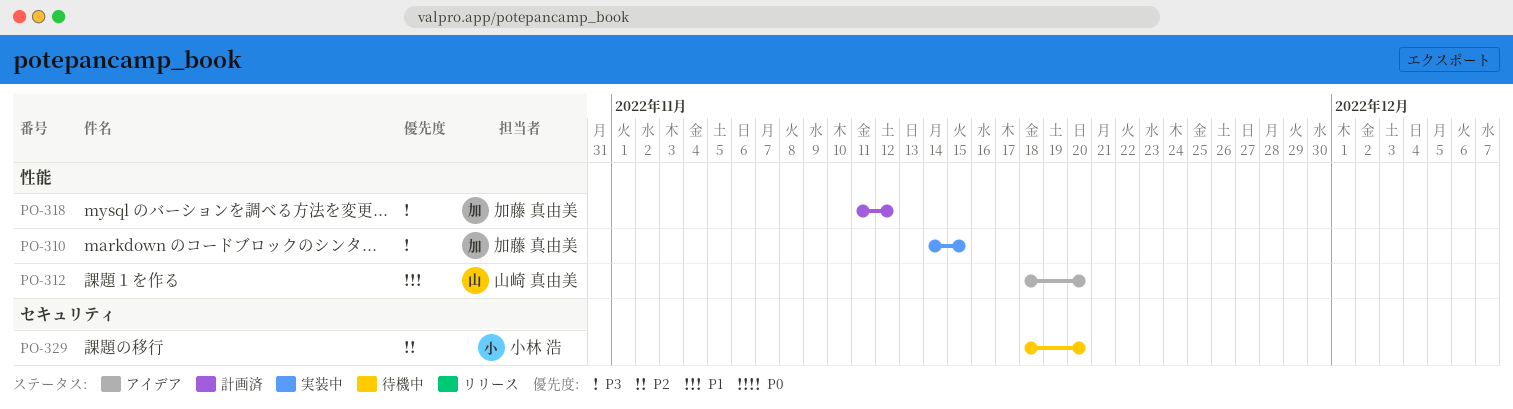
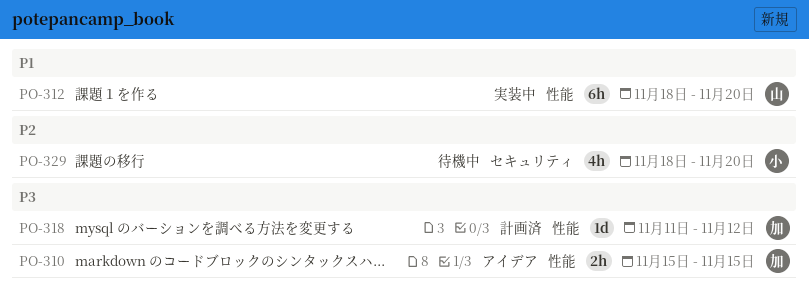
PO-310, status: 実装中 -> アイデア
PO-310, start: Nov 14 -> Nov 15
PO-312, status: アイデア -> 実装中

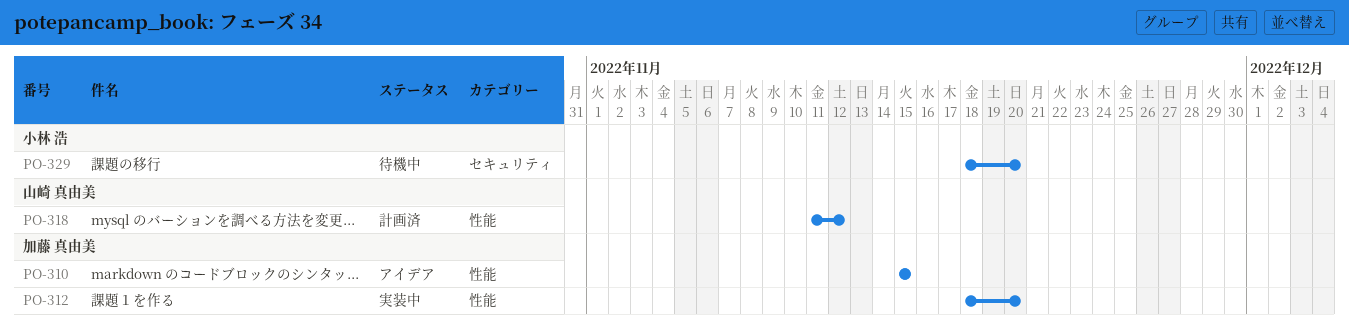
PO-312, owner: 山崎 真由美 -> 加藤 真由美
PO-318, owner: 加藤 真由美 -> 山崎 真由美

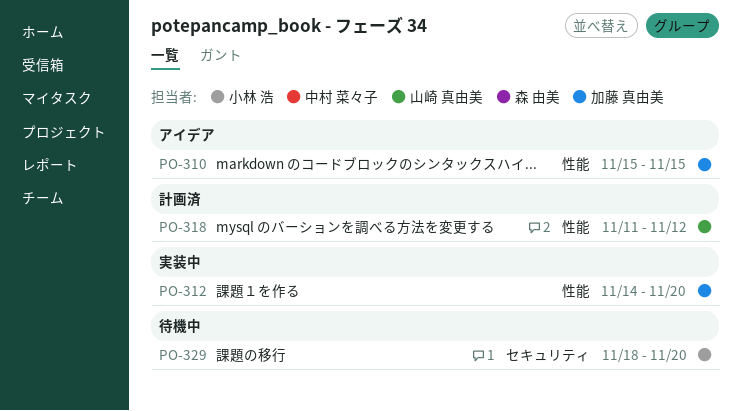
PO-312, start: Nov 18 -> Nov 14

